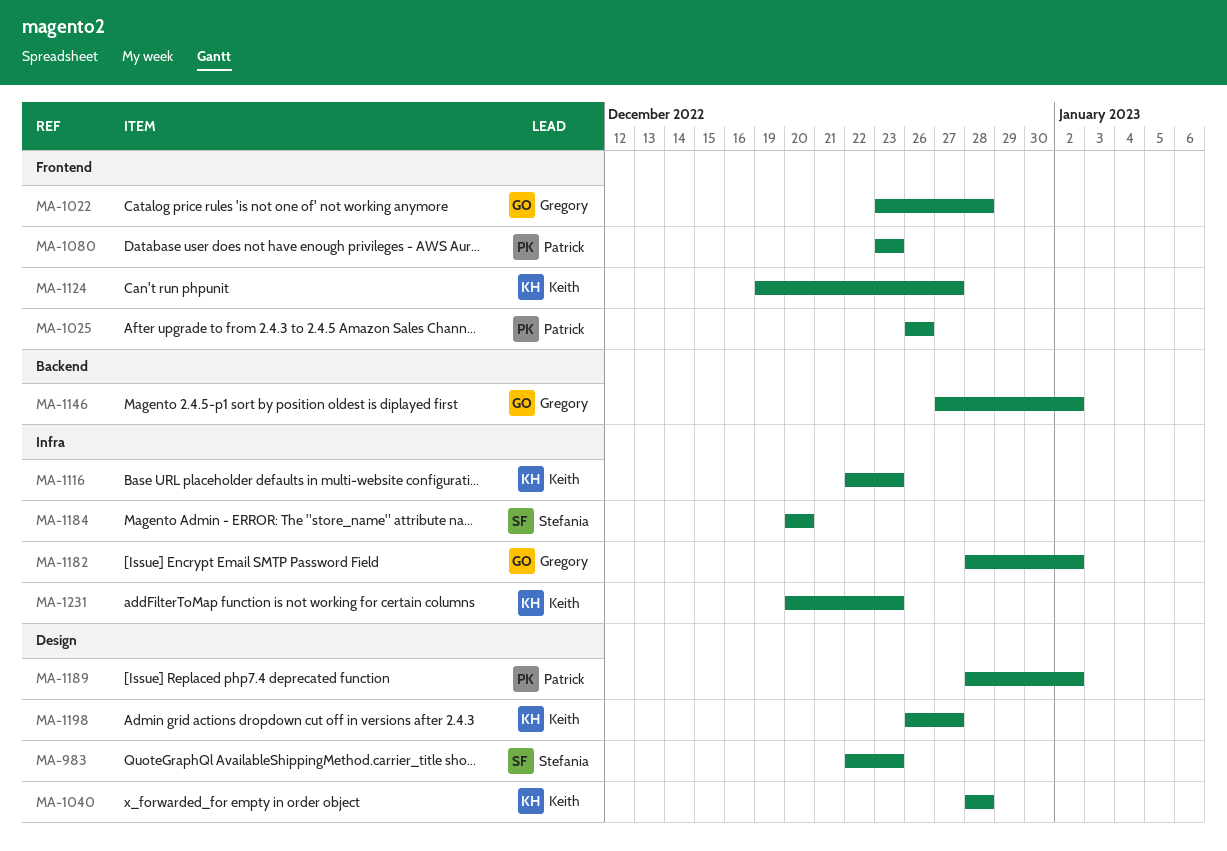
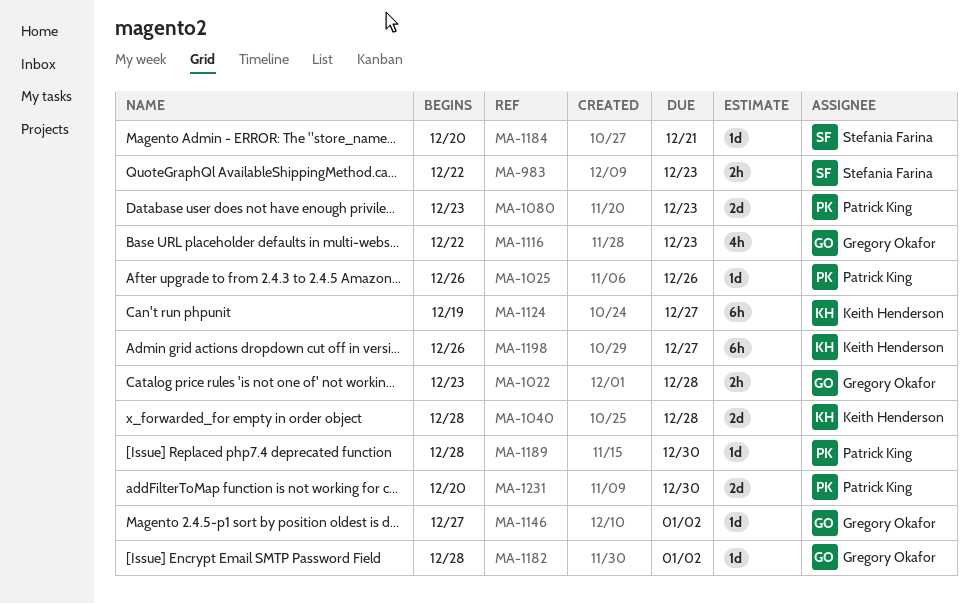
MA-1116, owner: Keith Henderson -> Gregory Okafor
MA-1184, due: Dec 20 -> Dec 21
MA-1189, due: Jan 2 -> Dec 30
MA-1231, owner: Keith Henderson -> Patrick King
MA-1231, due: Dec 23 -> Dec 30

